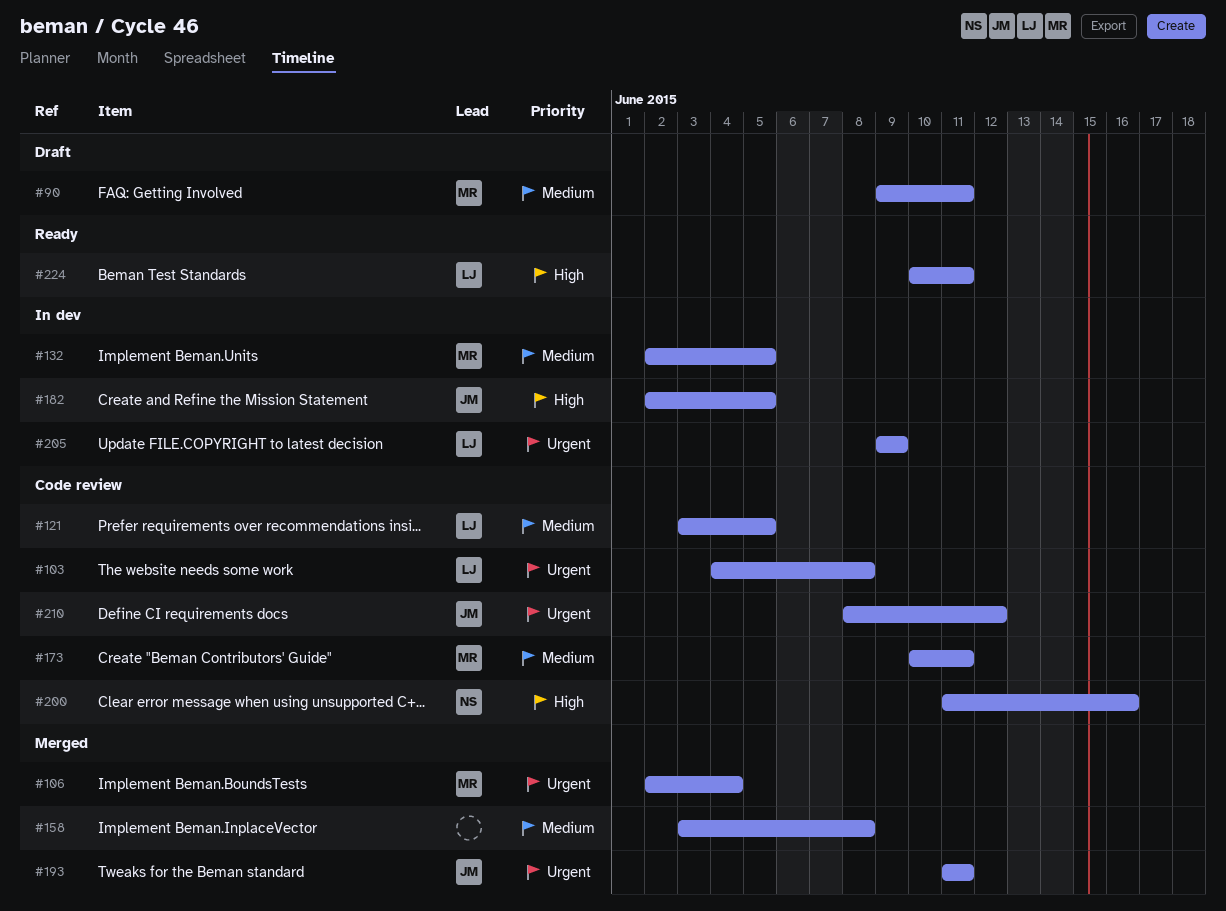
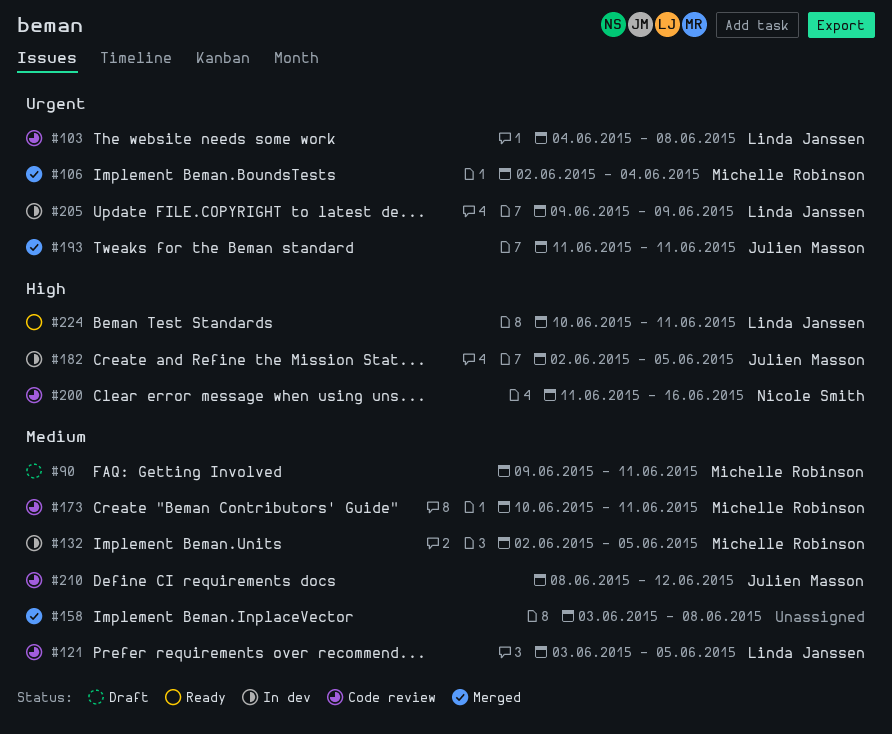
#210, priority: Urgent -> Medium

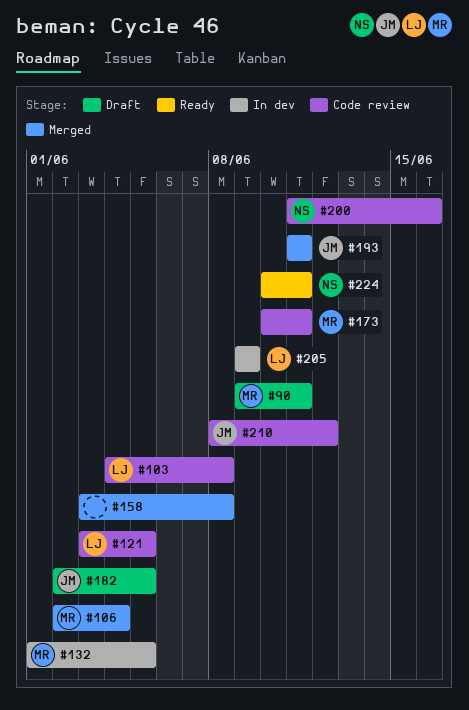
#132, start: Jun 2 -> Jun 1
#182, status: In dev -> Draft
#224, owner: Linda Janssen -> Nicole Smith

